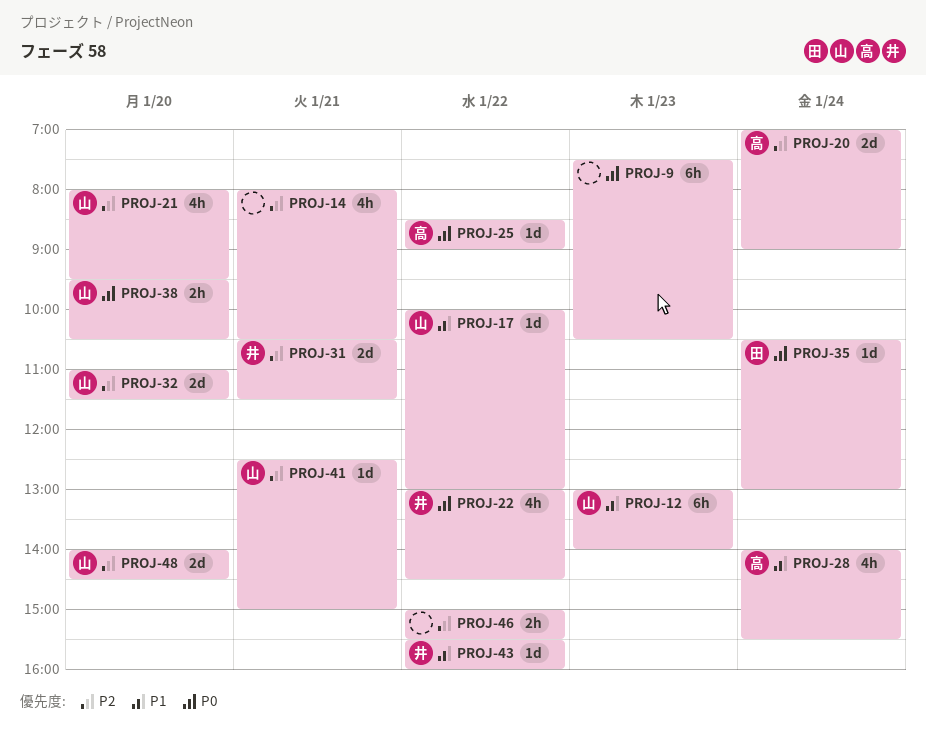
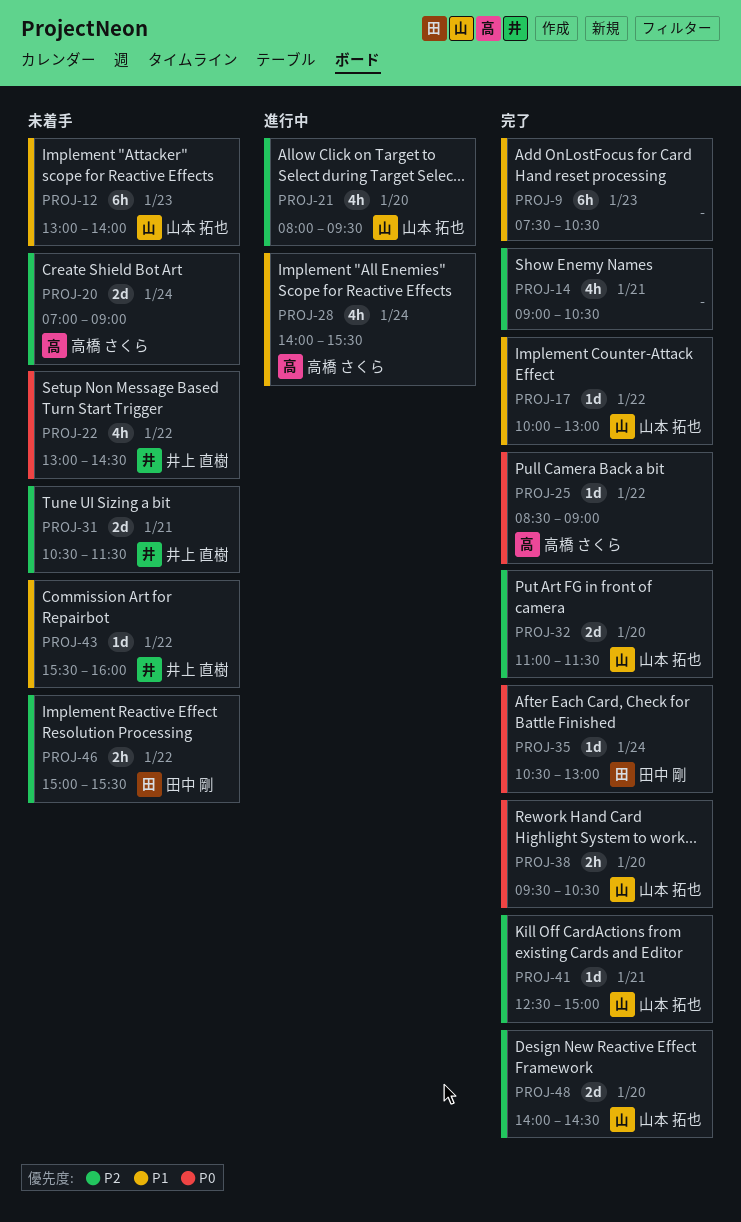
PROJ-9, priority: P0 -> P1
PROJ-14, begins: 08:00 -> 09:00
PROJ-46, owner: none -> 田中 剛

